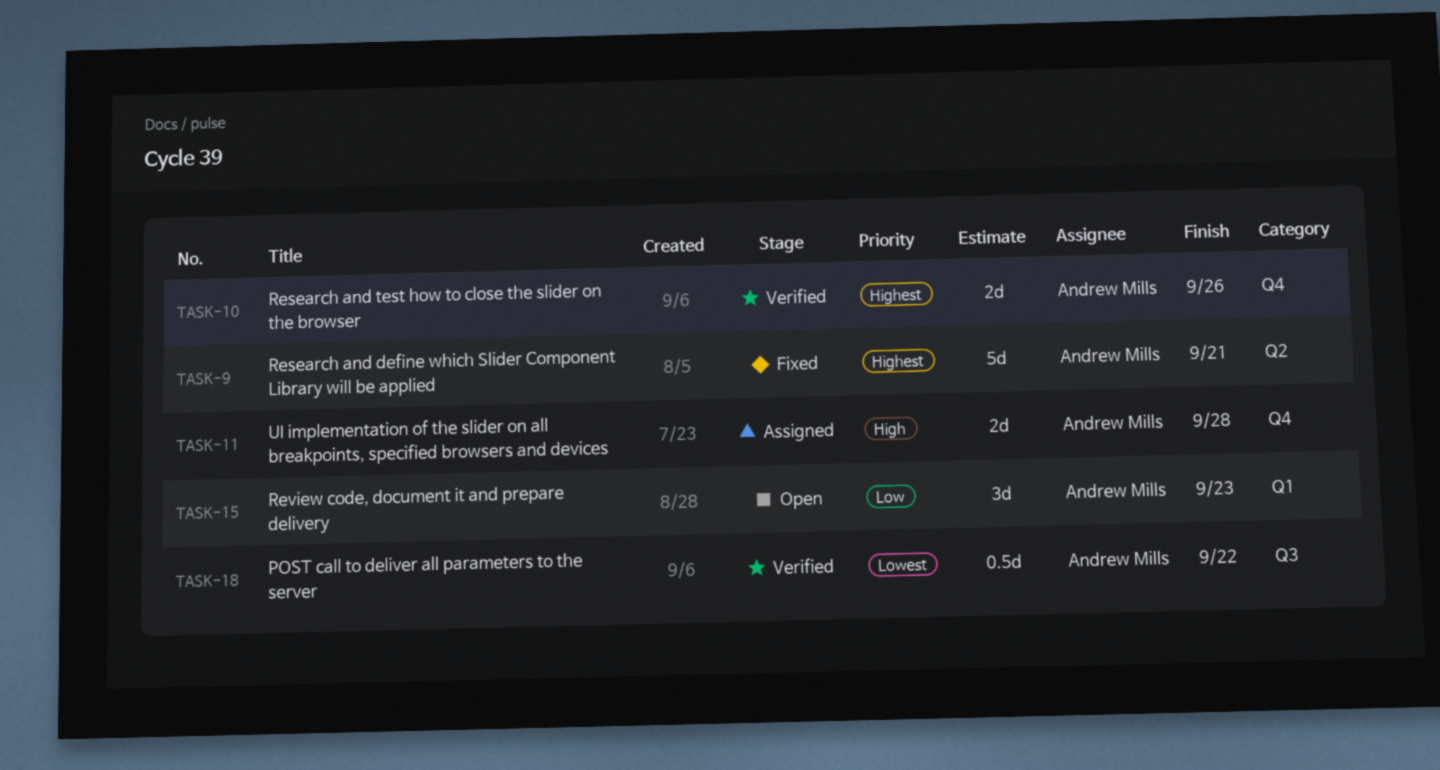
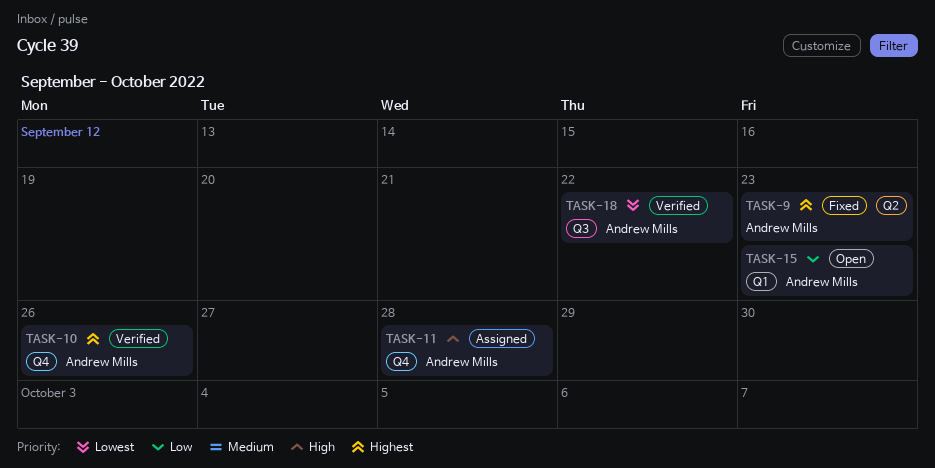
TASK-9, due: Sep 21 -> Sep 23

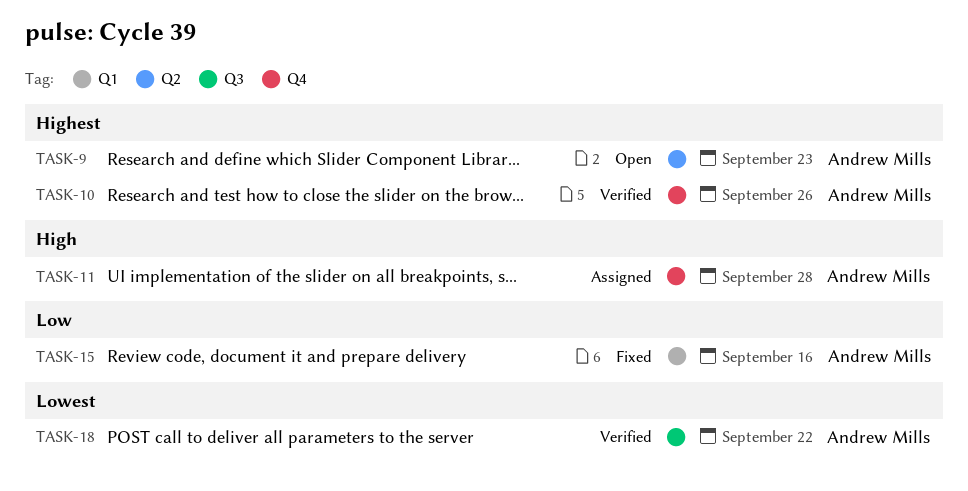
TASK-9, status: Fixed -> Open
TASK-15, status: Open -> Fixed
TASK-15, due: Sep 23 -> Sep 16

